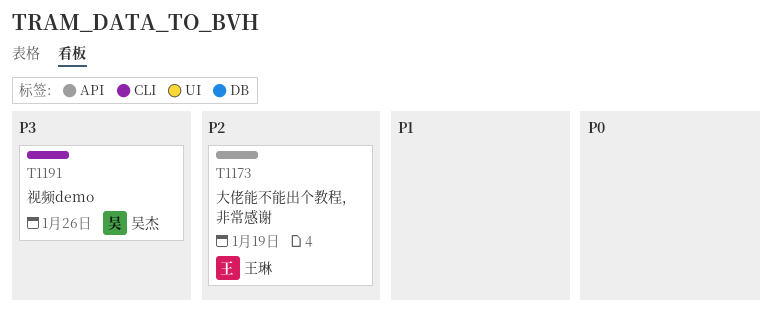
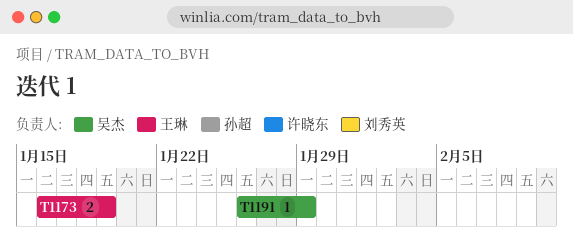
T1191, due: Jan 26 -> Jan 29

